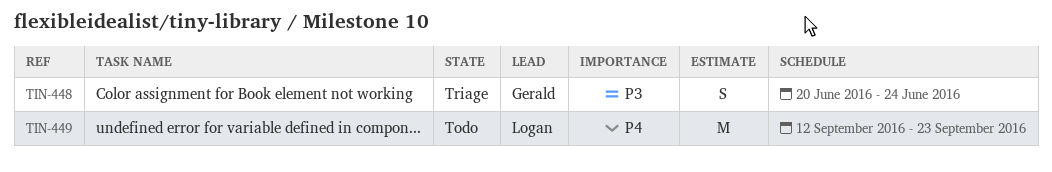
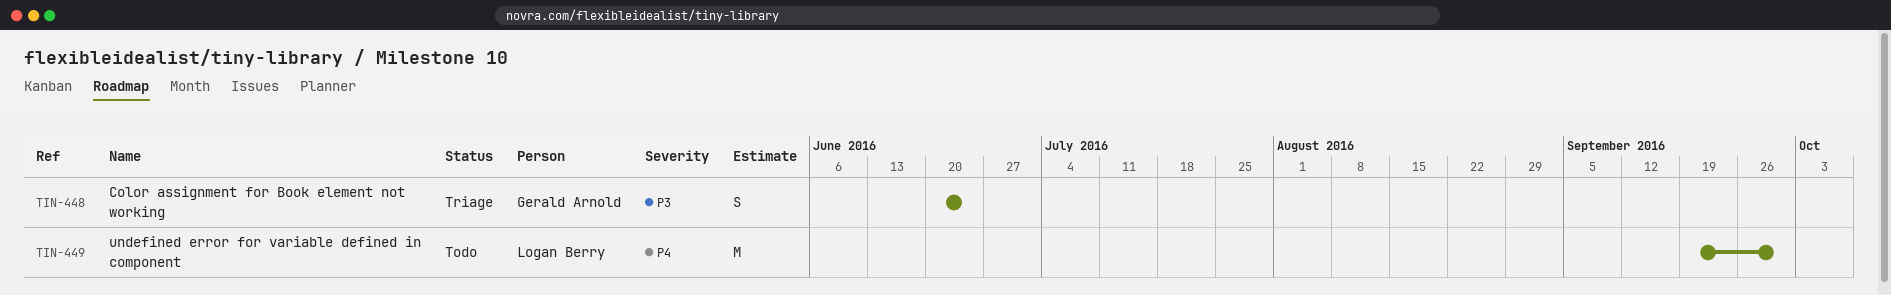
TIN-449, start: Sep 12 -> Sep 19
TIN-449, due: Sep 23 -> Sep 30

